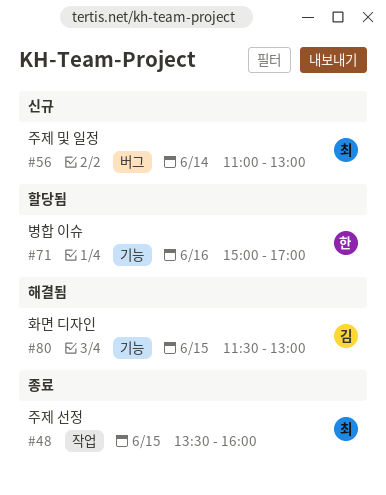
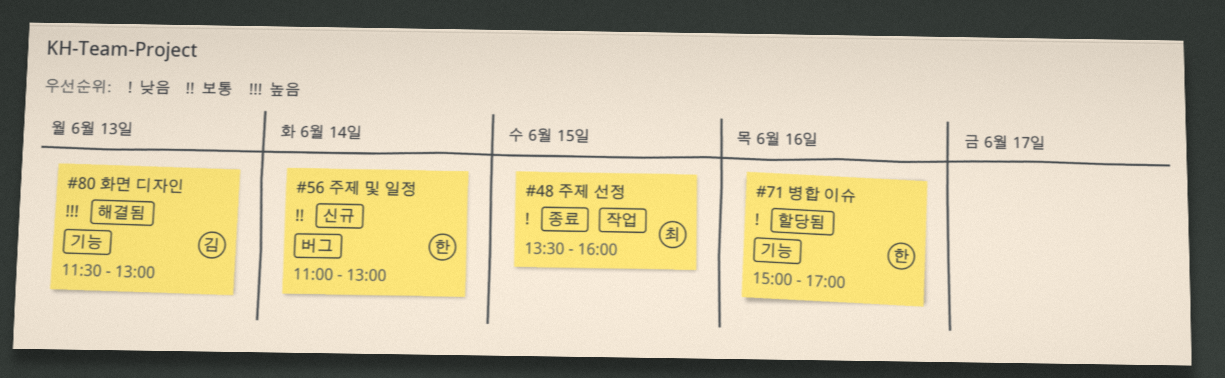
#56, owner: 최 -> 한
#80, day: Jun 15 -> Jun 13

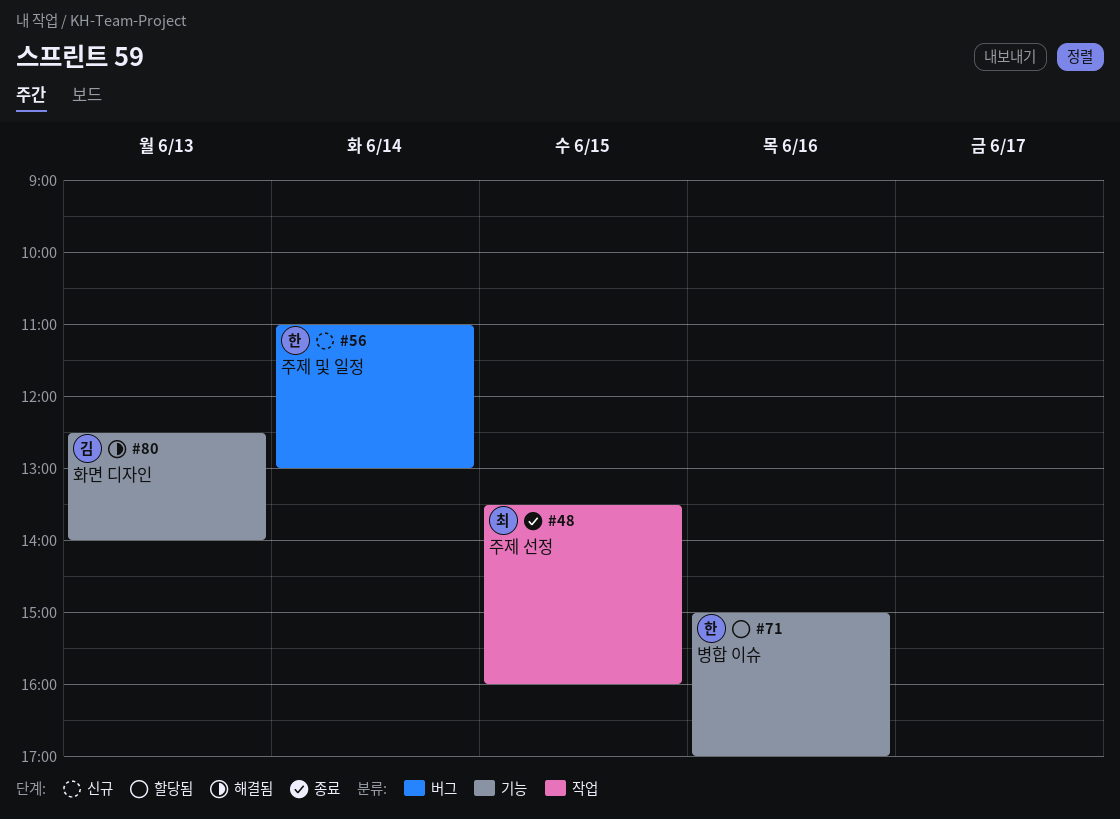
#80, begins: 11:30 -> 12:30
#80, ends: 13:00 -> 14:00

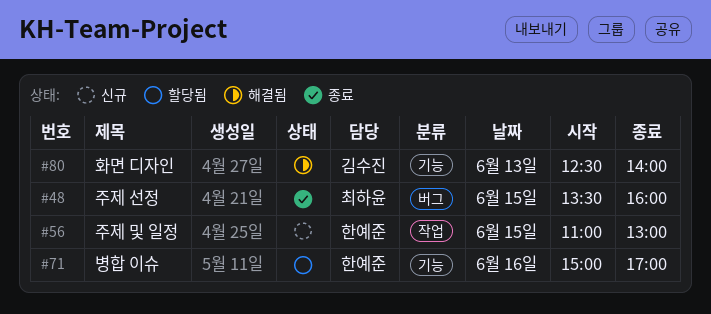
#48, label: 작업 -> 버그
#56, label: 버그 -> 작업
#56, day: Jun 14 -> Jun 15

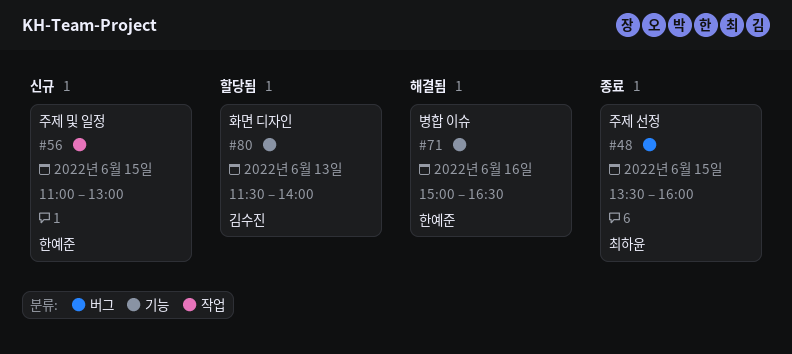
#71, status: 할당됨 -> 해결됨
#71, ends: 17:00 -> 16:30
#80, status: 해결됨 -> 할당됨
#80, begins: 12:30 -> 11:30

